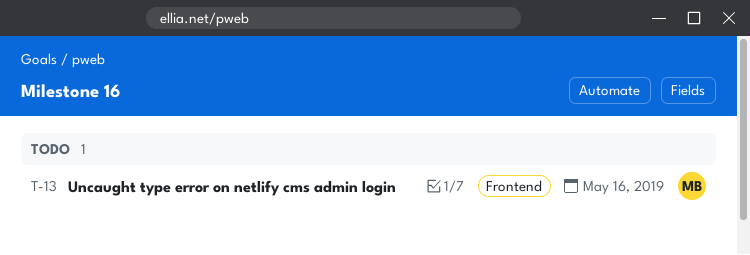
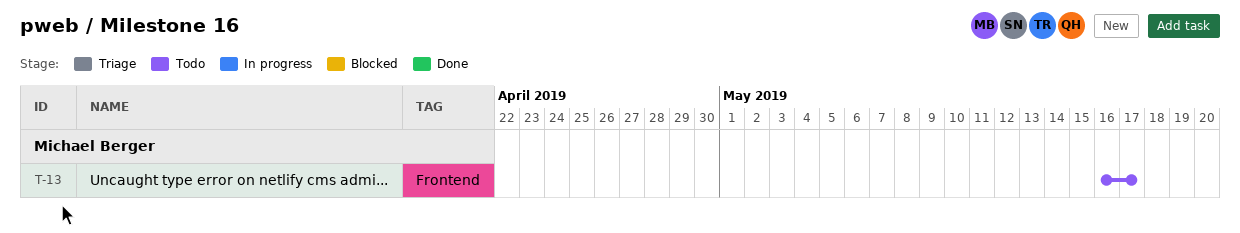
T-13, due: May 16 -> May 17

